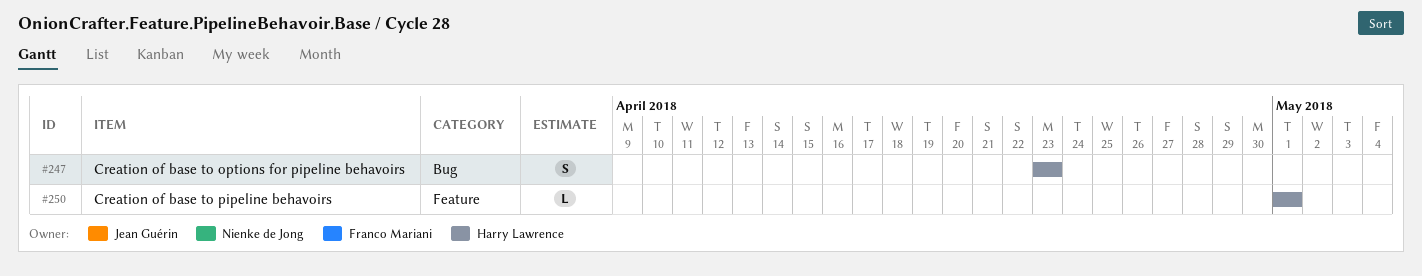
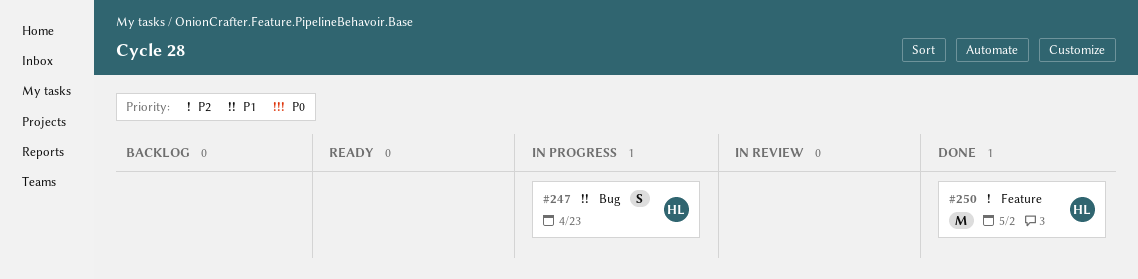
#250, estimate: L -> M
#250, due: May 1 -> May 2

